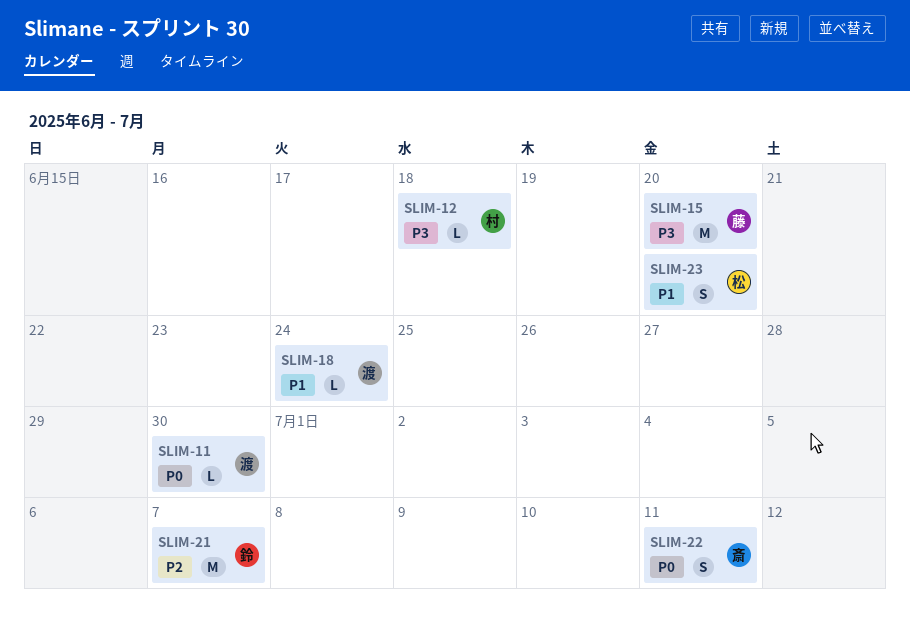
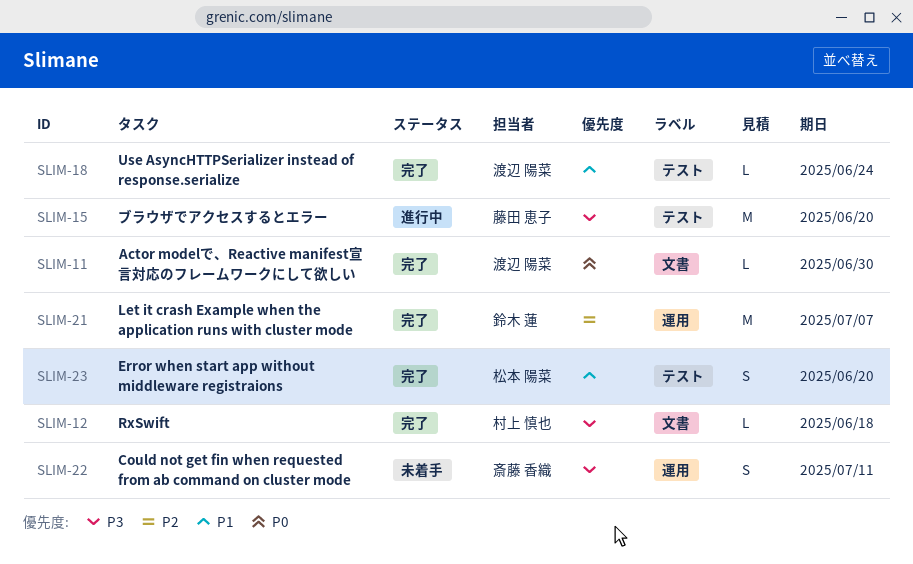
SLIM-22, priority: P0 -> P3

